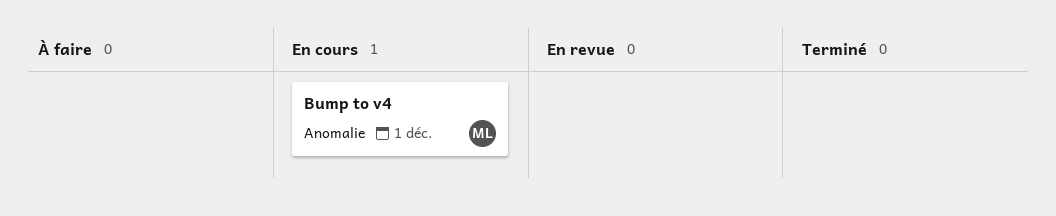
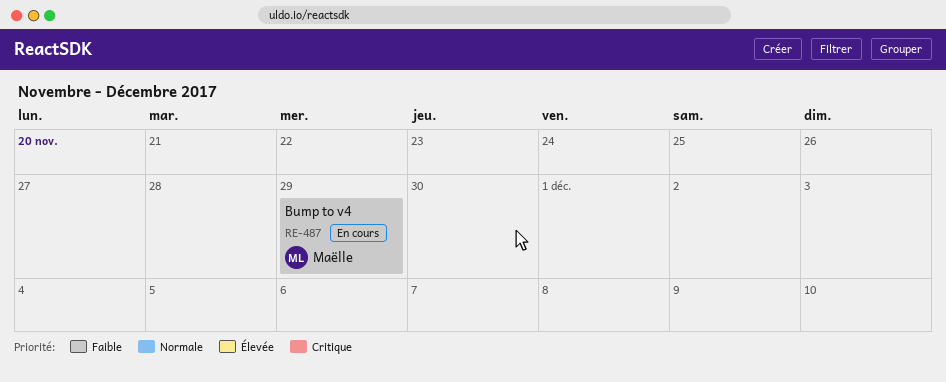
Bump to v4, due: Dec 1 -> Nov 29

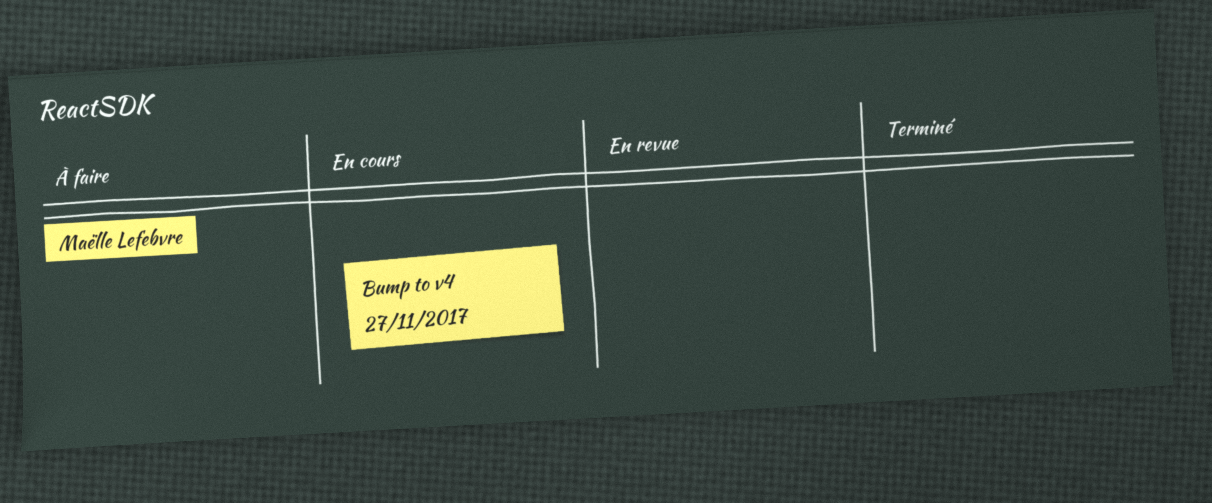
Bump to v4, due: Nov 29 -> Nov 27

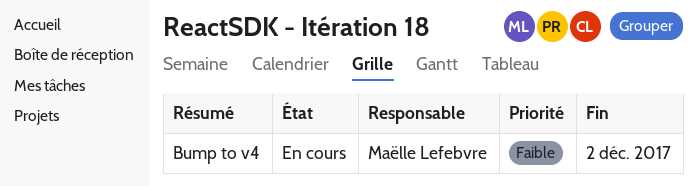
Bump to v4, due: Nov 27 -> Dec 2

